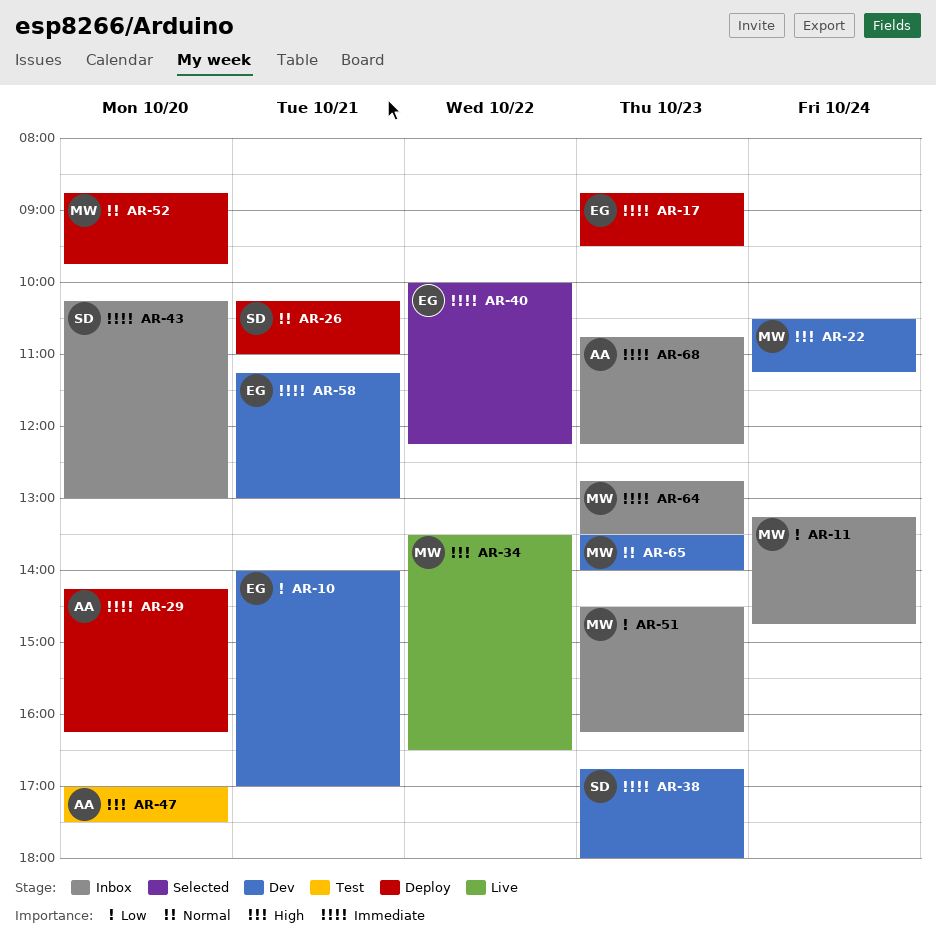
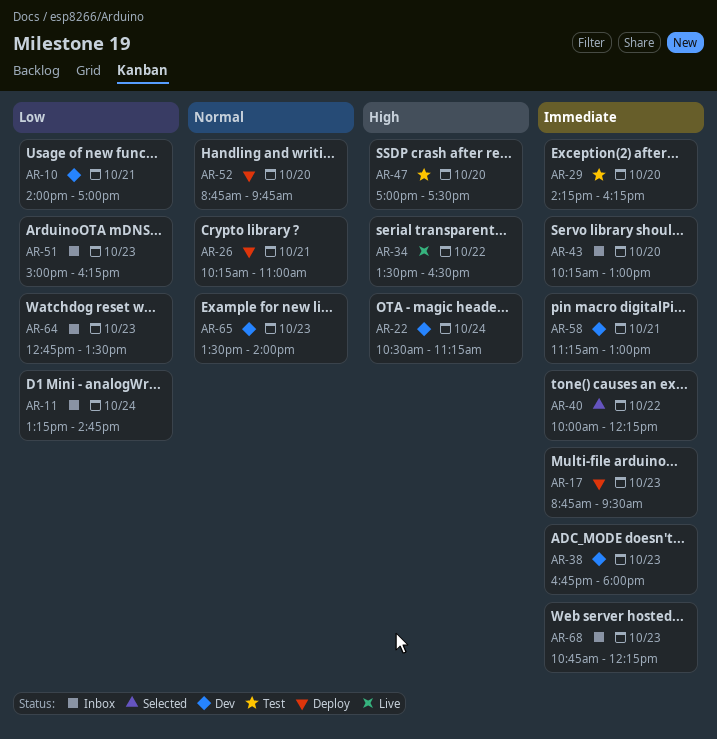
AR-29, status: Deploy -> Test
AR-51, begins: 14:30 -> 15:00
AR-64, priority: Immediate -> Low

